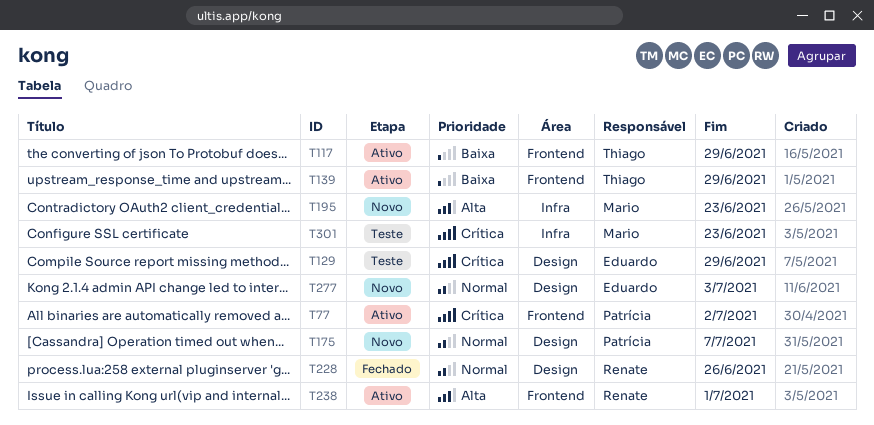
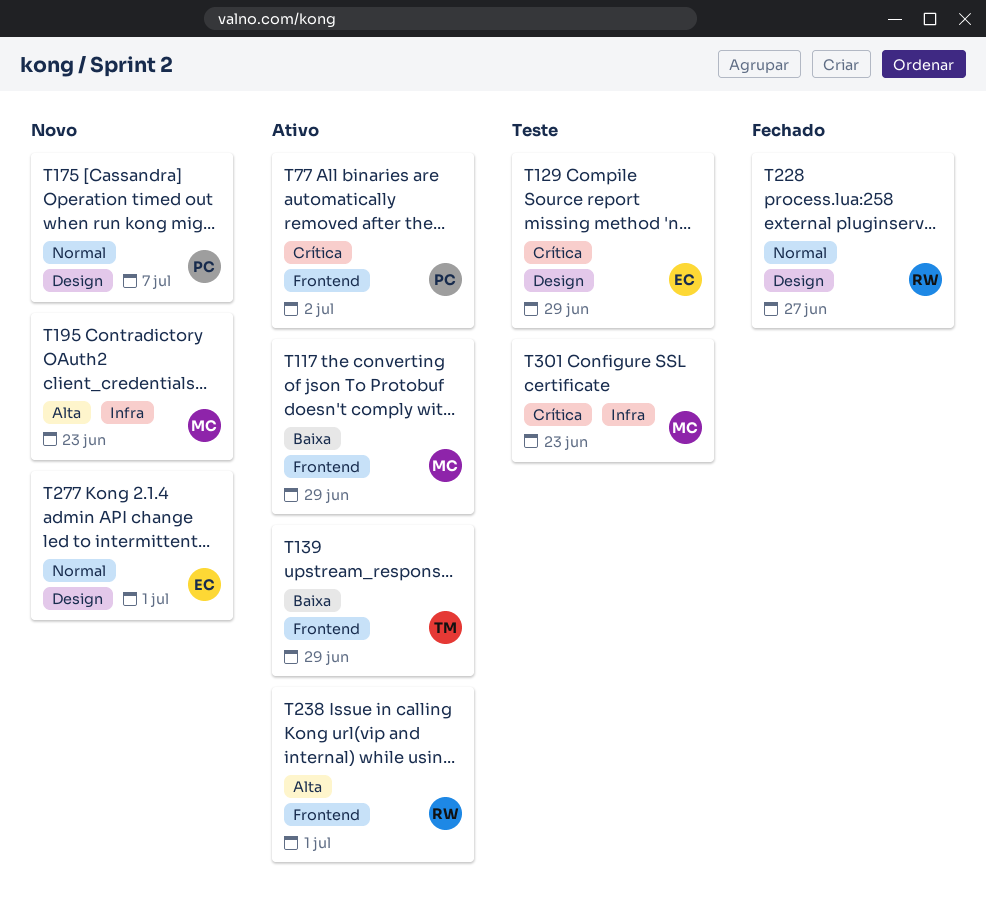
T117, owner: Thiago -> Mario
T228, due: Jun 26 -> Jun 27
T277, due: Jul 3 -> Jul 1

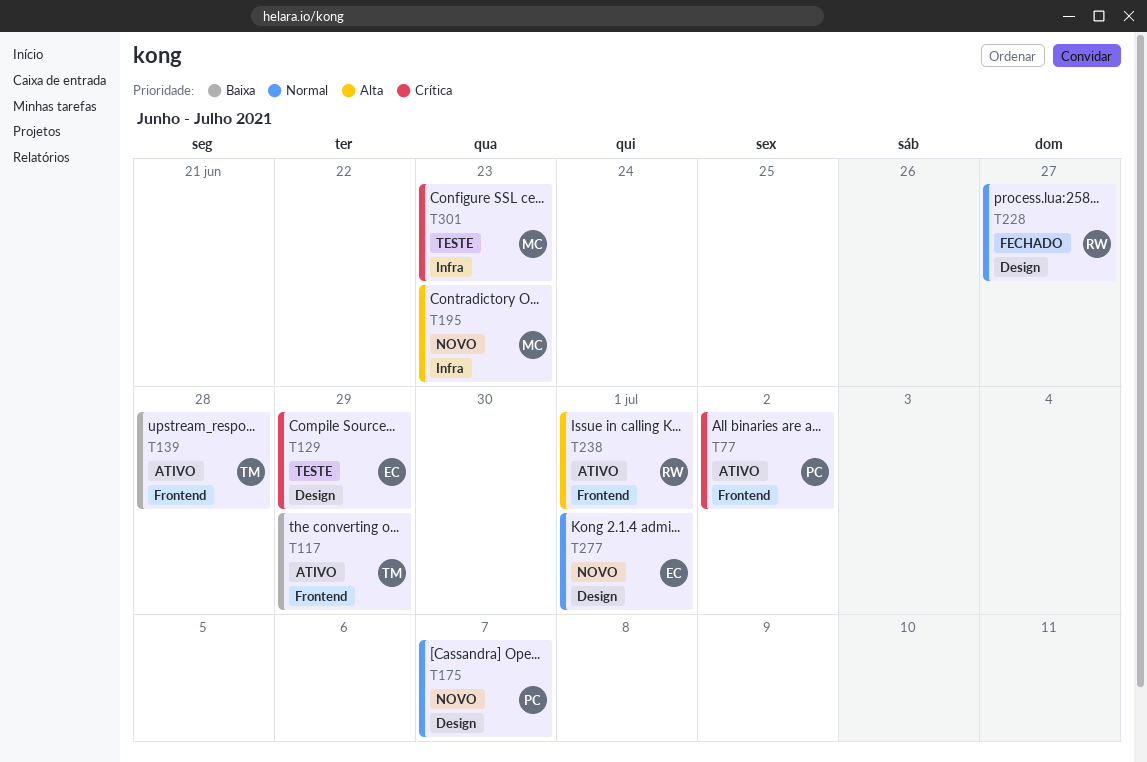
T117, owner: MC -> TM
T139, due: Jun 29 -> Jun 28

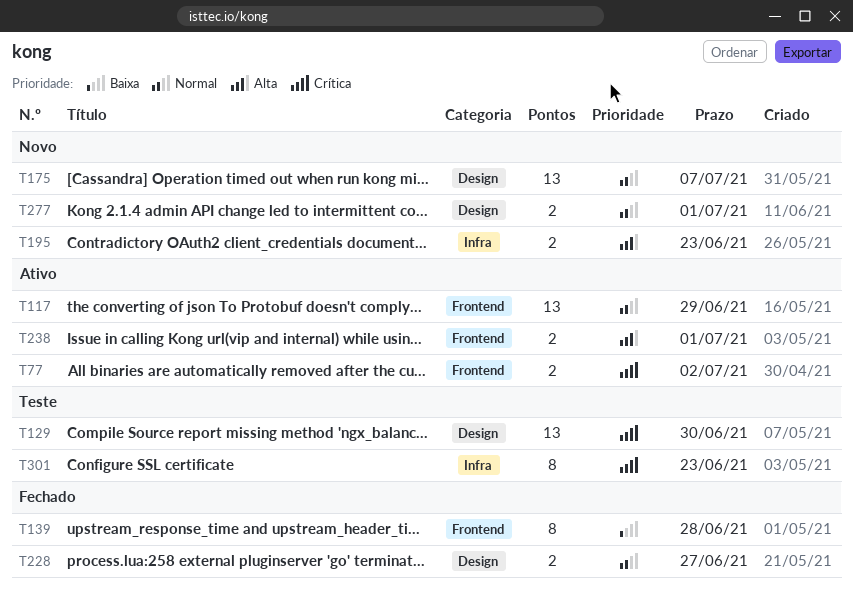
T117, priority: Baixa -> Normal
T129, due: Jun 29 -> Jun 30
T139, status: Ativo -> Fechado

